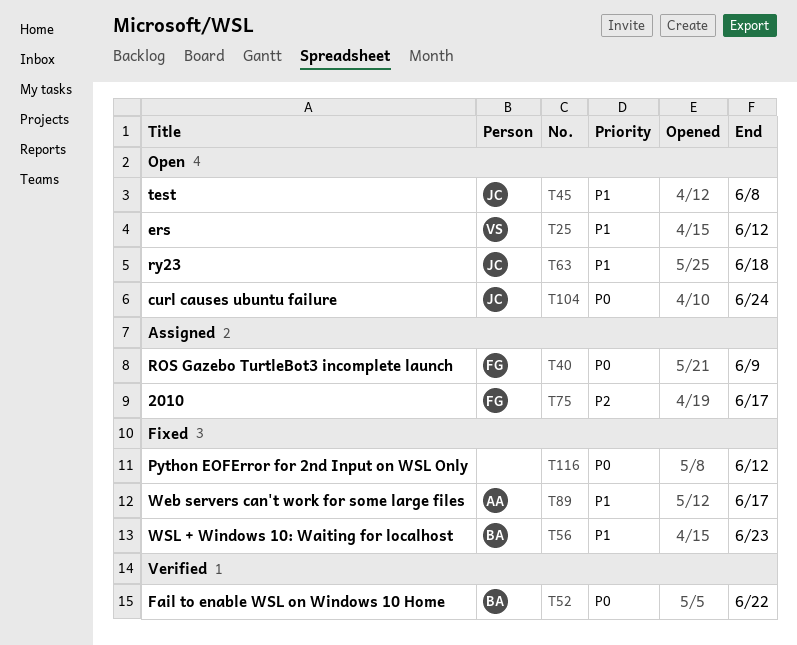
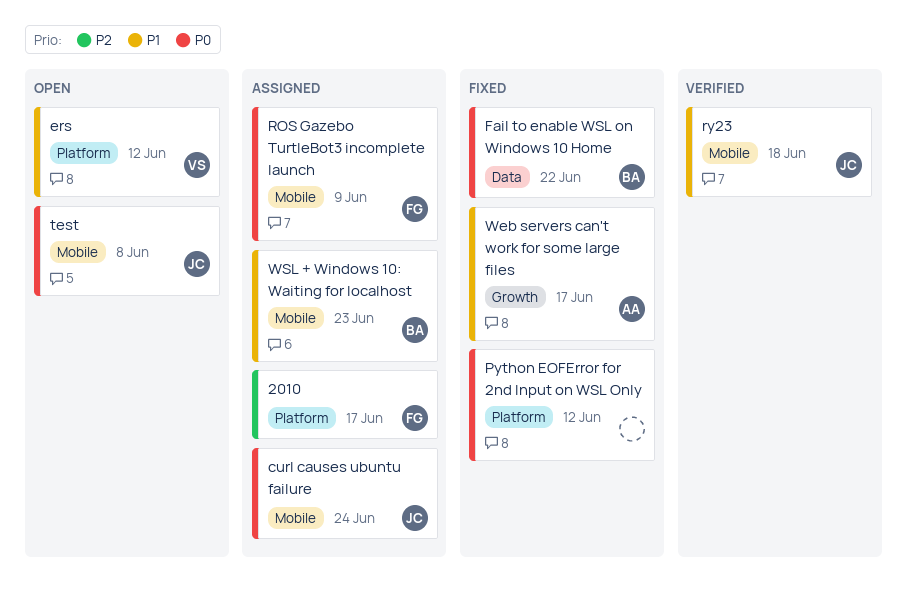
curl causes ubuntu failure, status: Open -> Assigned
Fail to enable WSL on Windows 10 Home, status: Verified -> Fixed
ry23, status: Open -> Verified
test, priority: P1 -> P0
WSL + Windows 10: Waiting for localhost, status: Fixed -> Assigned

